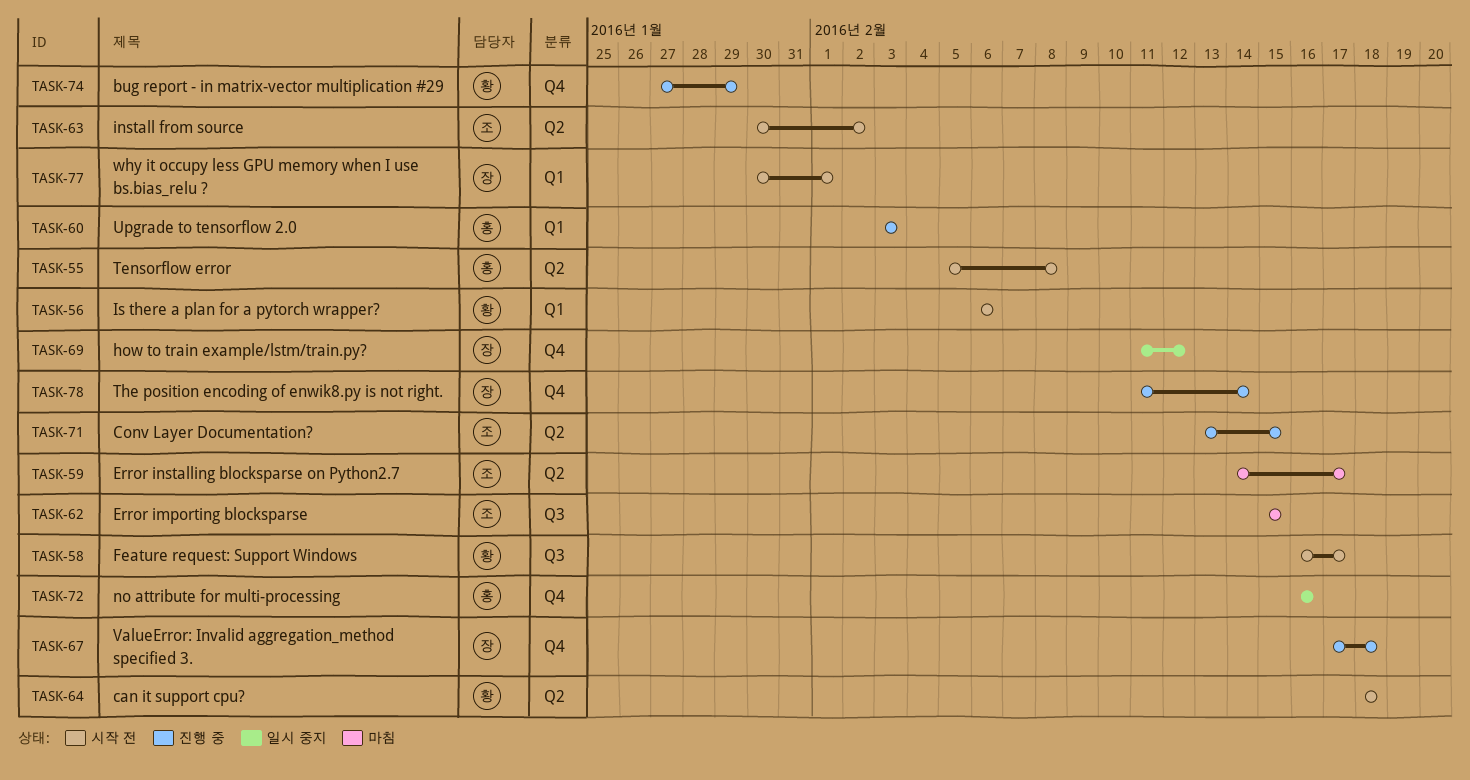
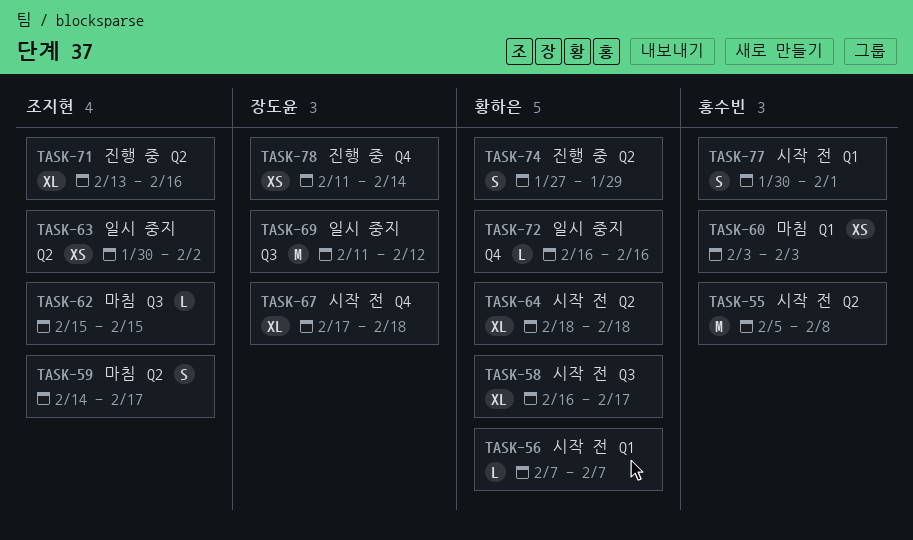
TASK-56, start: Feb 6 -> Feb 7
TASK-56, due: Feb 6 -> Feb 7
TASK-60, status: 진행 중 -> 마침
TASK-63, status: 시작 전 -> 일시 중지
TASK-67, status: 진행 중 -> 시작 전
TASK-69, label: Q4 -> Q3
TASK-71, due: Feb 15 -> Feb 16
TASK-72, owner: 홍수빈 -> 황하은
TASK-74, label: Q4 -> Q2
TASK-77, owner: 장도윤 -> 홍수빈

